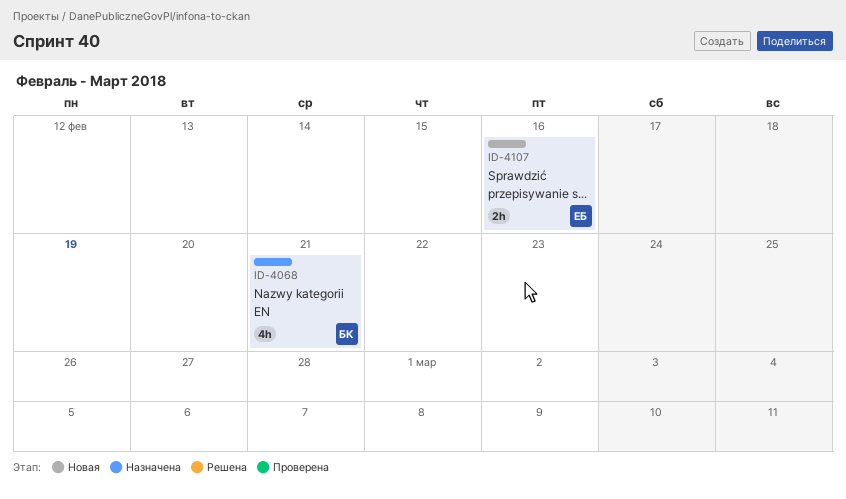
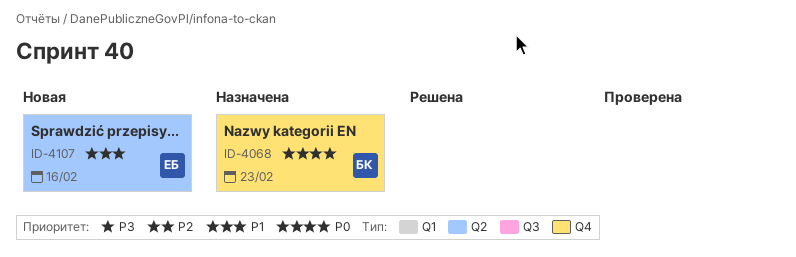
ID-4068, due: Feb 21 -> Feb 23

